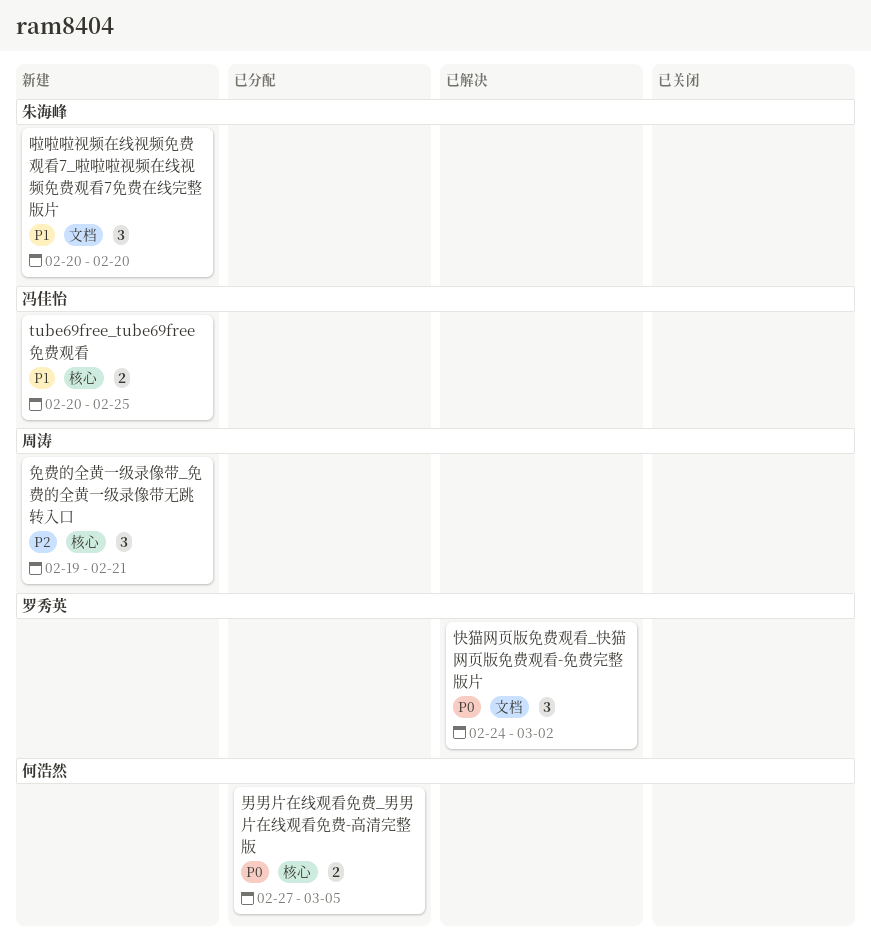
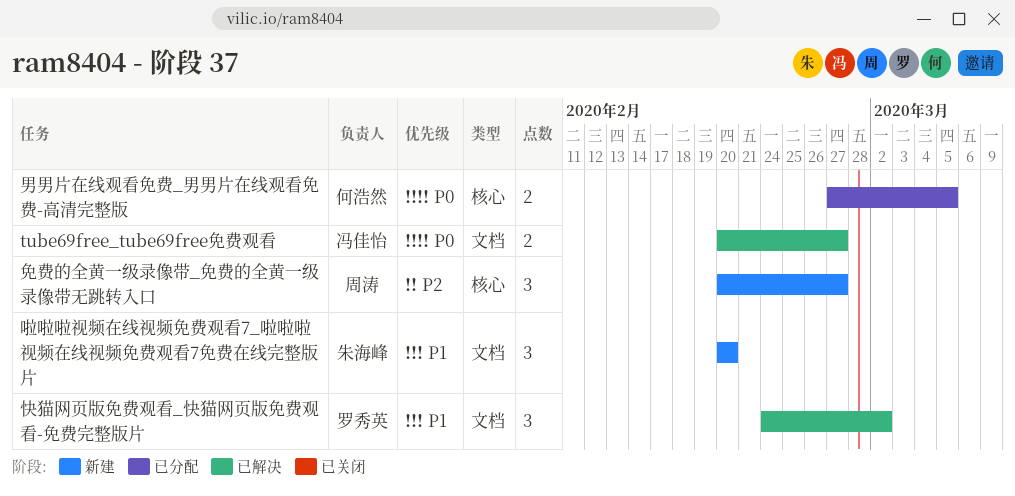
tube69free_tube69free免费观看, status: 新建 -> 已解决
tube69free_tube69free免费观看, priority: P1 -> P0
tube69free_tube69free免费观看, label: 核心 -> 文档
tube69free_tube69free免费观看, due: Feb 25 -> Feb 27
免费的全黄一级录像带_免费的全黄一级录像带无跳转入口, start: Feb 19 -> Feb 20
免费的全黄一级录像带_免费的全黄一级录像带无跳转入口, due: Feb 21 -> Feb 27
快猫网页版免费观看_快猫网页版免费观看-免费完整版片, priority: P0 -> P1

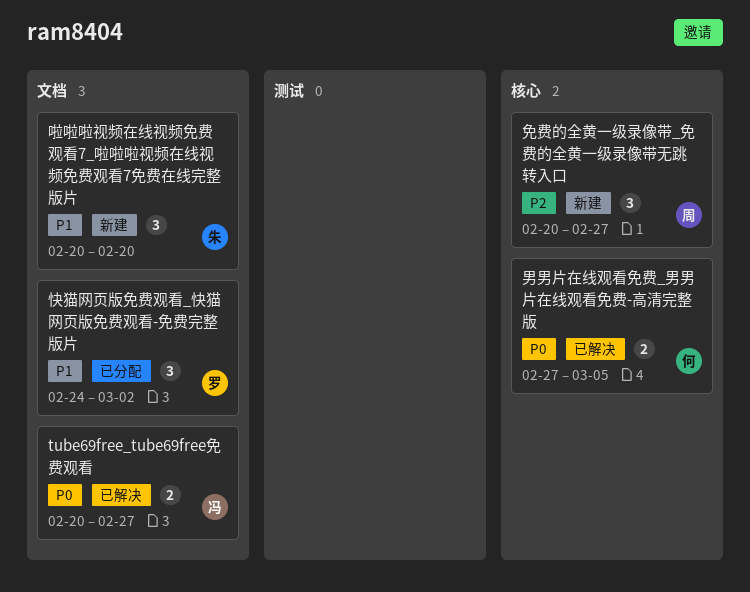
快猫网页版免费观看_快猫网页版免费观看-免费完整版片, status: 已解决 -> 已分配
男男片在线观看免费_男男片在线观看免费-高清完整版, status: 已分配 -> 已解决

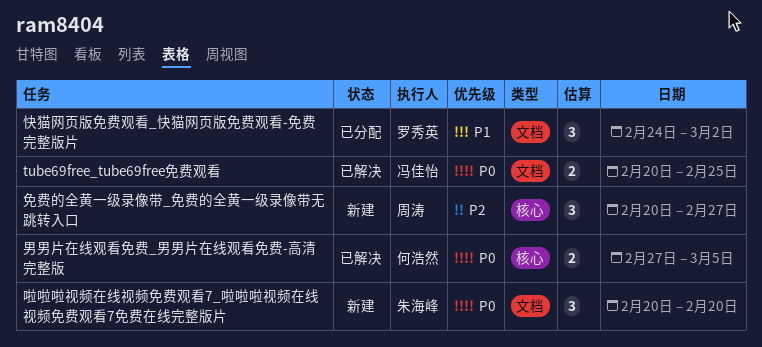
tube69free_tube69free免费观看, due: Feb 27 -> Feb 25
啦啦啦视频在线视频免费观看7_啦啦啦视频在线视频免费观看7免费在线完整版片, priority: P1 -> P0

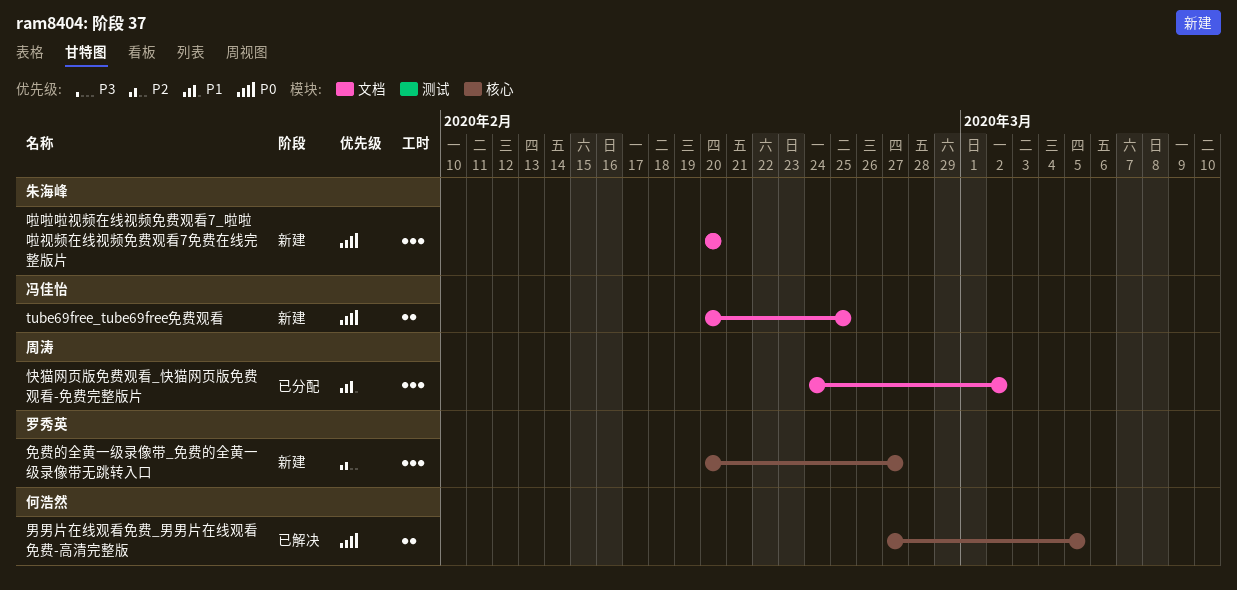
tube69free_tube69free免费观看, status: 已解决 -> 新建
免费的全黄一级录像带_免费的全黄一级录像带无跳转入口, owner: 周涛 -> 罗秀英
快猫网页版免费观看_快猫网页版免费观看-免费完整版片, owner: 罗秀英 -> 周涛

